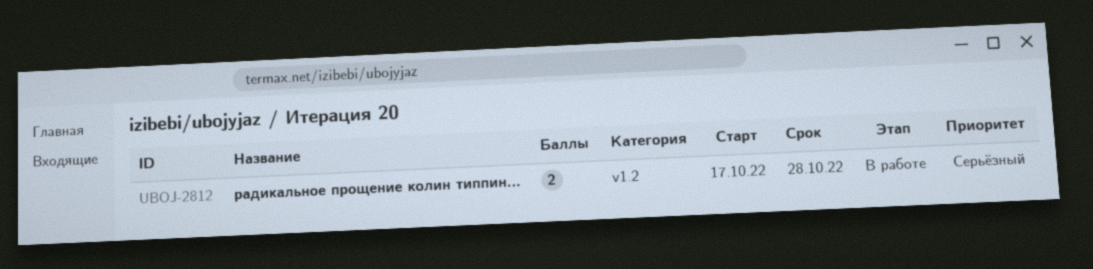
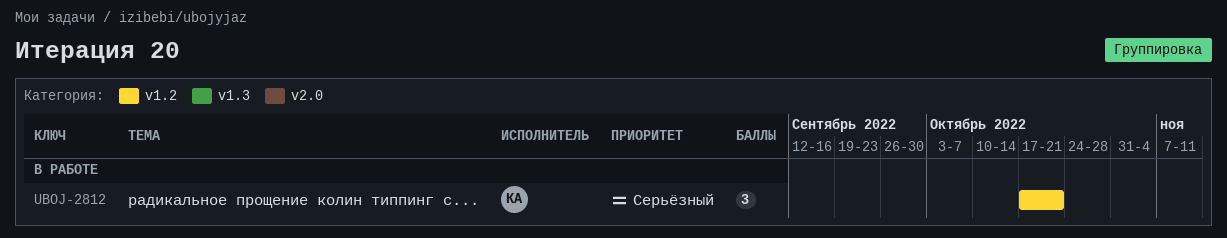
UBOJ-2812, estimate: 2 -> 3
UBOJ-2812, due: Oct 28 -> Oct 21

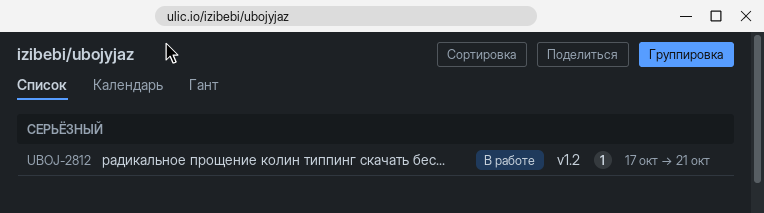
UBOJ-2812, estimate: 3 -> 1

